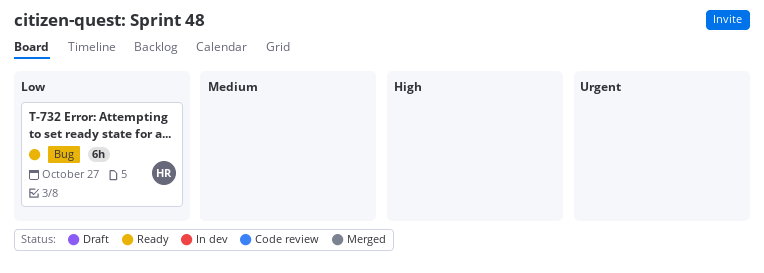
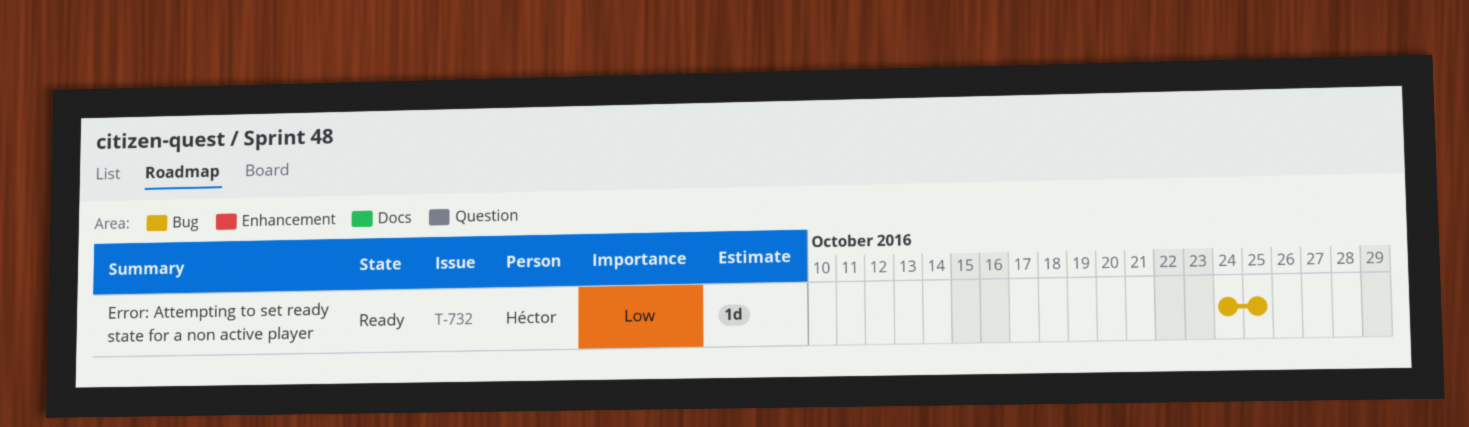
T-732, estimate: 6h -> 1d
T-732, due: Oct 27 -> Oct 25

